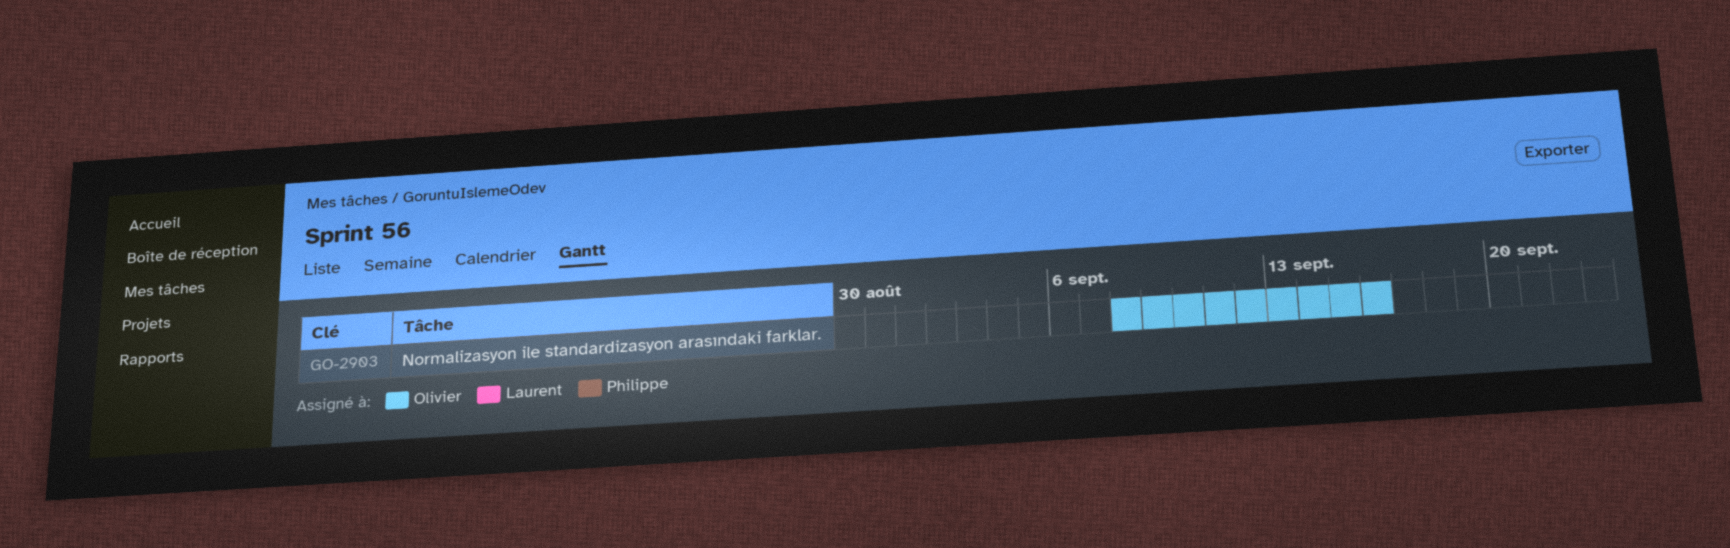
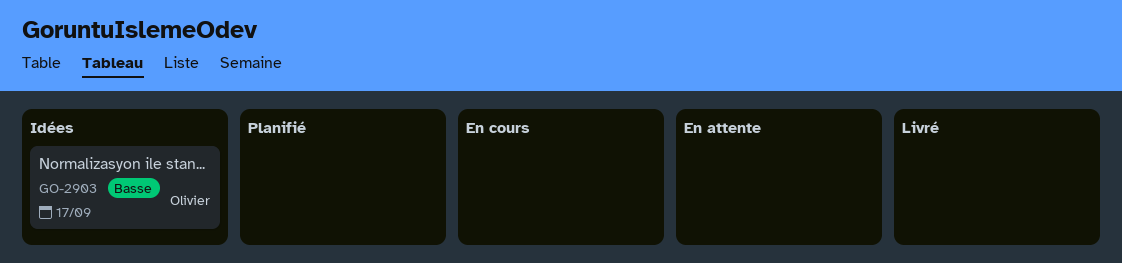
GO-2903, due: Sep 16 -> Sep 17

